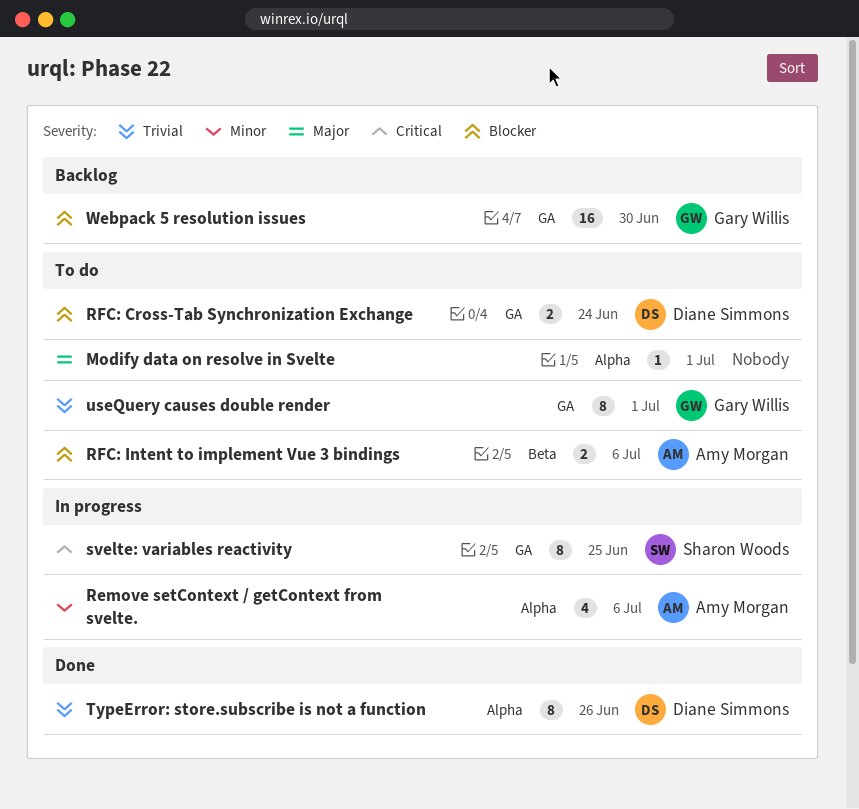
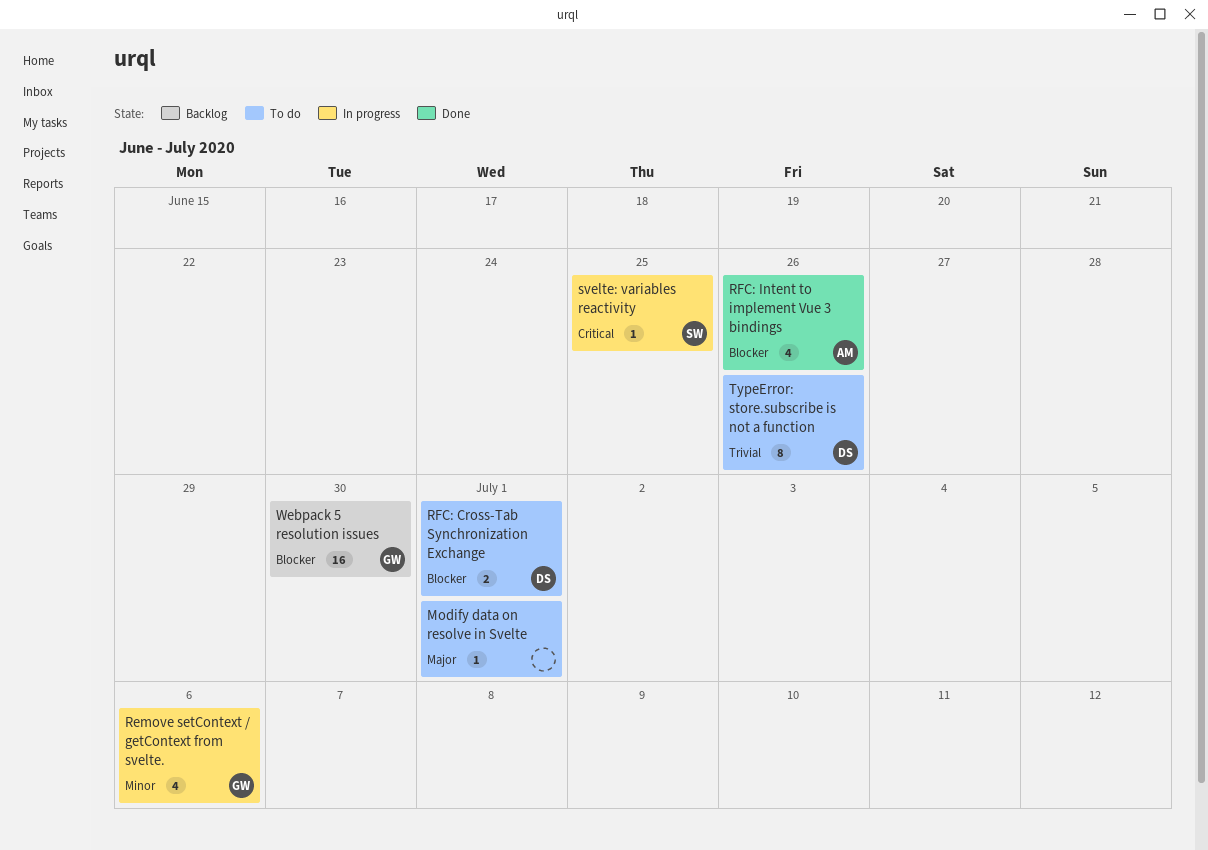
Remove setContext / getContext from svelte., owner: Amy Morgan -> Gary Willis
RFC: Cross-Tab Synchronization Exchange, due: Jun 24 -> Jul 1
RFC: Intent to implement Vue 3 bindings, status: To do -> Done
RFC: Intent to implement Vue 3 bindings, estimate: 2 -> 4
RFC: Intent to implement Vue 3 bindings, due: Jul 6 -> Jun 26
svelte: variables reactivity, estimate: 8 -> 1
TypeError: store.subscribe is not a function, status: Done -> To do
useQuery causes double render: present -> none

